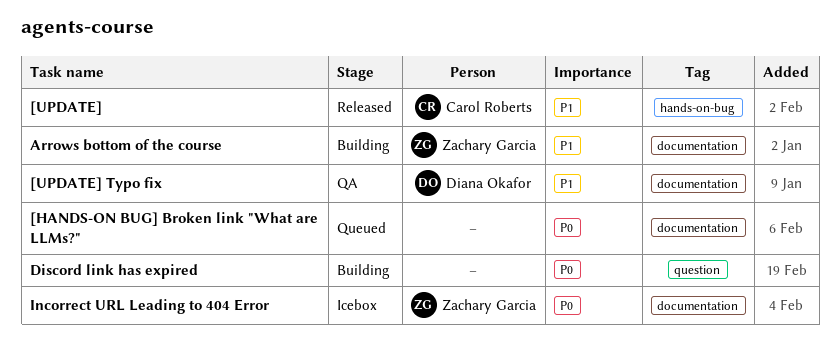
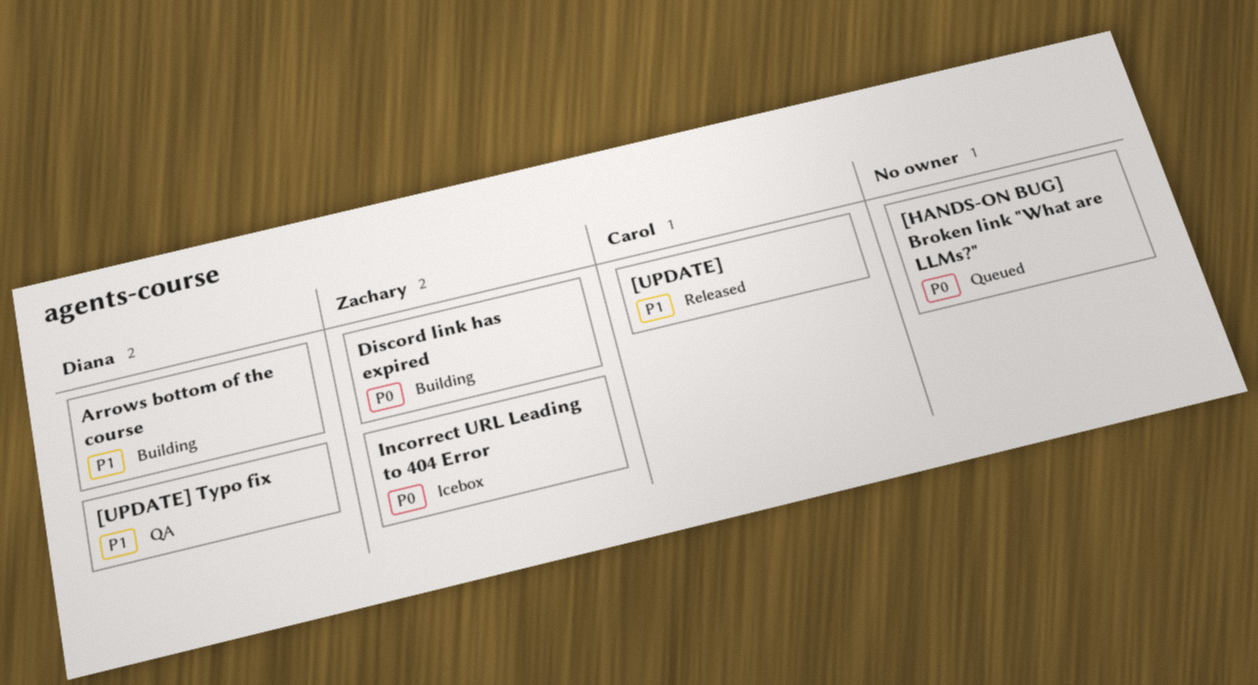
Arrows bottom of the course, owner: Zachary Garcia -> Diana Okafor
Discord link has expired, owner: none -> Zachary Garcia

